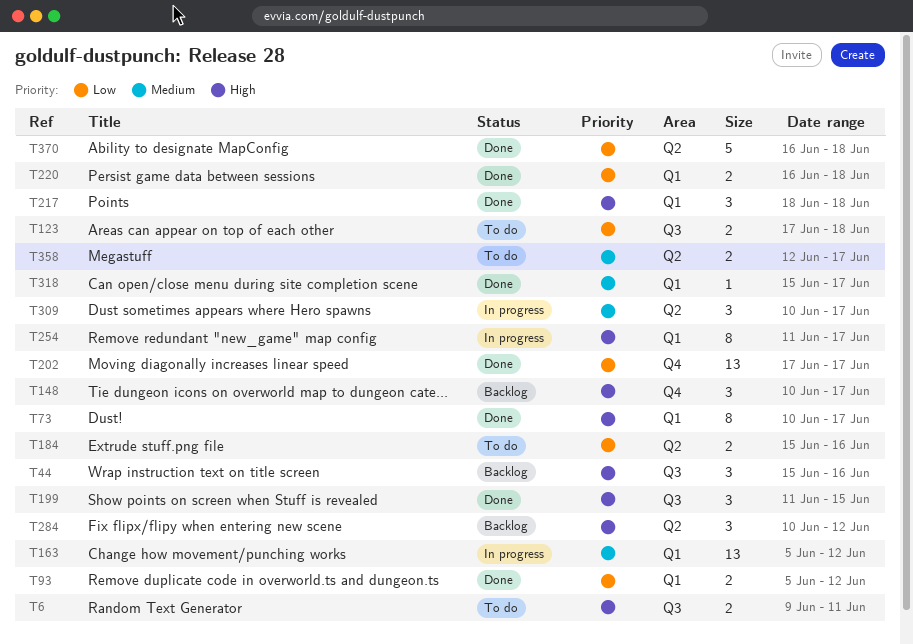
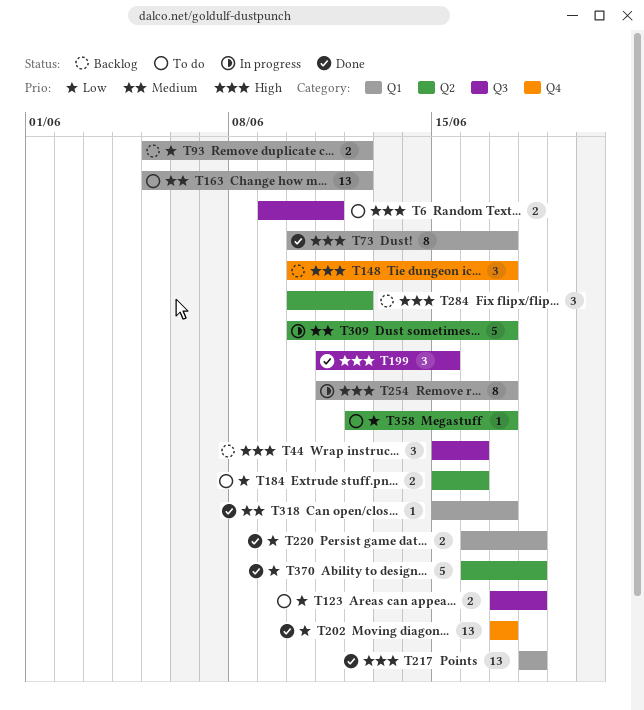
T93, status: Done -> Backlog
T163, status: In progress -> To do
T217, estimate: 3 -> 13
T309, estimate: 3 -> 5
T358, priority: Medium -> Low
T358, estimate: 2 -> 1

